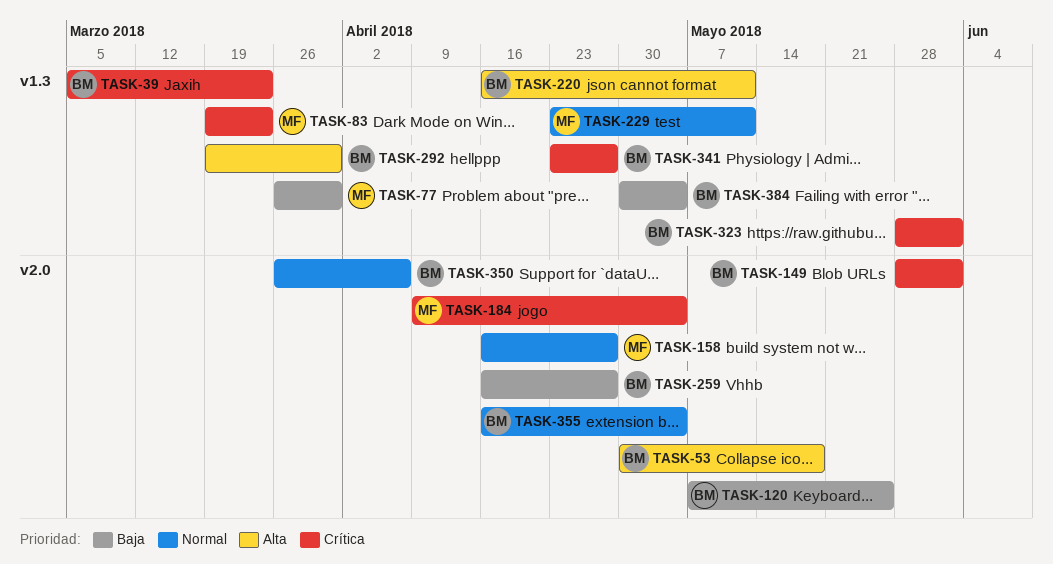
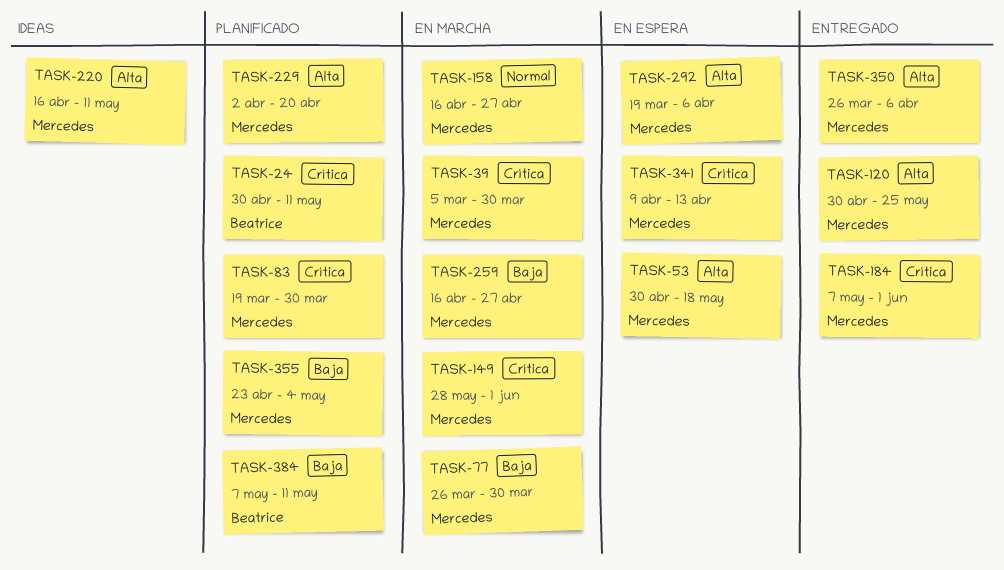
TASK-24: none -> present
TASK-39, owner: Beatrice -> Mercedes
TASK-39, due: Mar 23 -> Mar 30
TASK-53, owner: Beatrice -> Mercedes
TASK-83, due: Mar 23 -> Mar 30
TASK-120, owner: Beatrice -> Mercedes
TASK-120, priority: Baja -> Alta
TASK-120, start: May 7 -> Apr 30
TASK-149, owner: Beatrice -> Mercedes
TASK-184, start: Apr 9 -> May 7
TASK-184, due: May 4 -> Jun 1
TASK-220, owner: Beatrice -> Mercedes
TASK-229, priority: Normal -> Alta
TASK-229, start: Apr 23 -> Apr 2
TASK-229, due: May 11 -> Apr 20
TASK-259, owner: Beatrice -> Mercedes
TASK-292, owner: Beatrice -> Mercedes
TASK-292, due: Mar 30 -> Apr 6
TASK-323: present -> none
TASK-341, owner: Beatrice -> Mercedes
TASK-341, start: Apr 23 -> Apr 9
TASK-341, due: Apr 27 -> Apr 13
TASK-350, owner: Beatrice -> Mercedes
TASK-350, priority: Normal -> Alta
TASK-355, owner: Beatrice -> Mercedes
TASK-355, priority: Normal -> Baja
TASK-355, start: Apr 16 -> Apr 23
TASK-384, start: Apr 30 -> May 7
TASK-384, due: May 4 -> May 11

